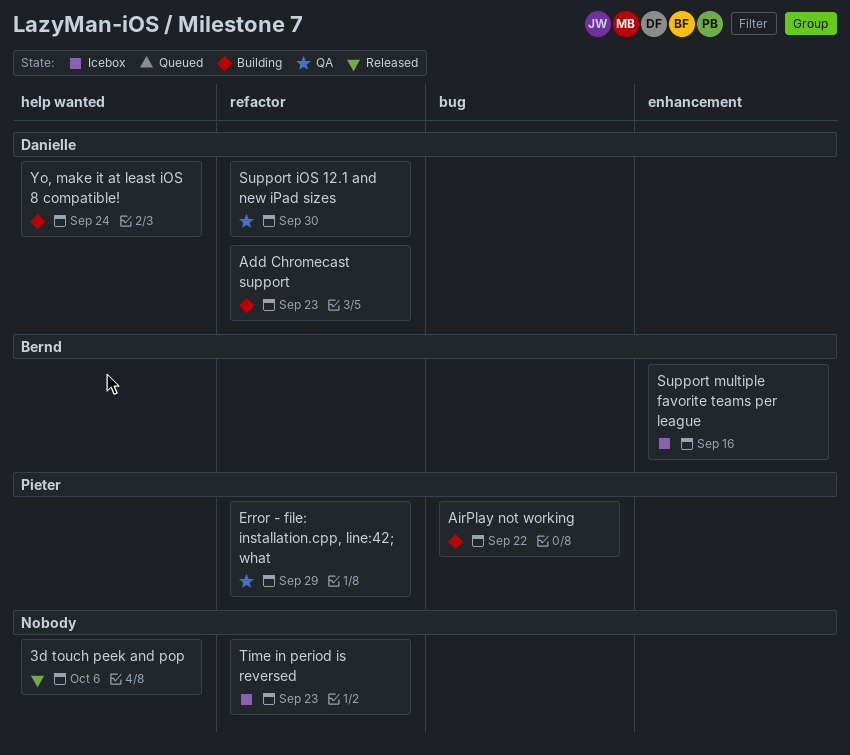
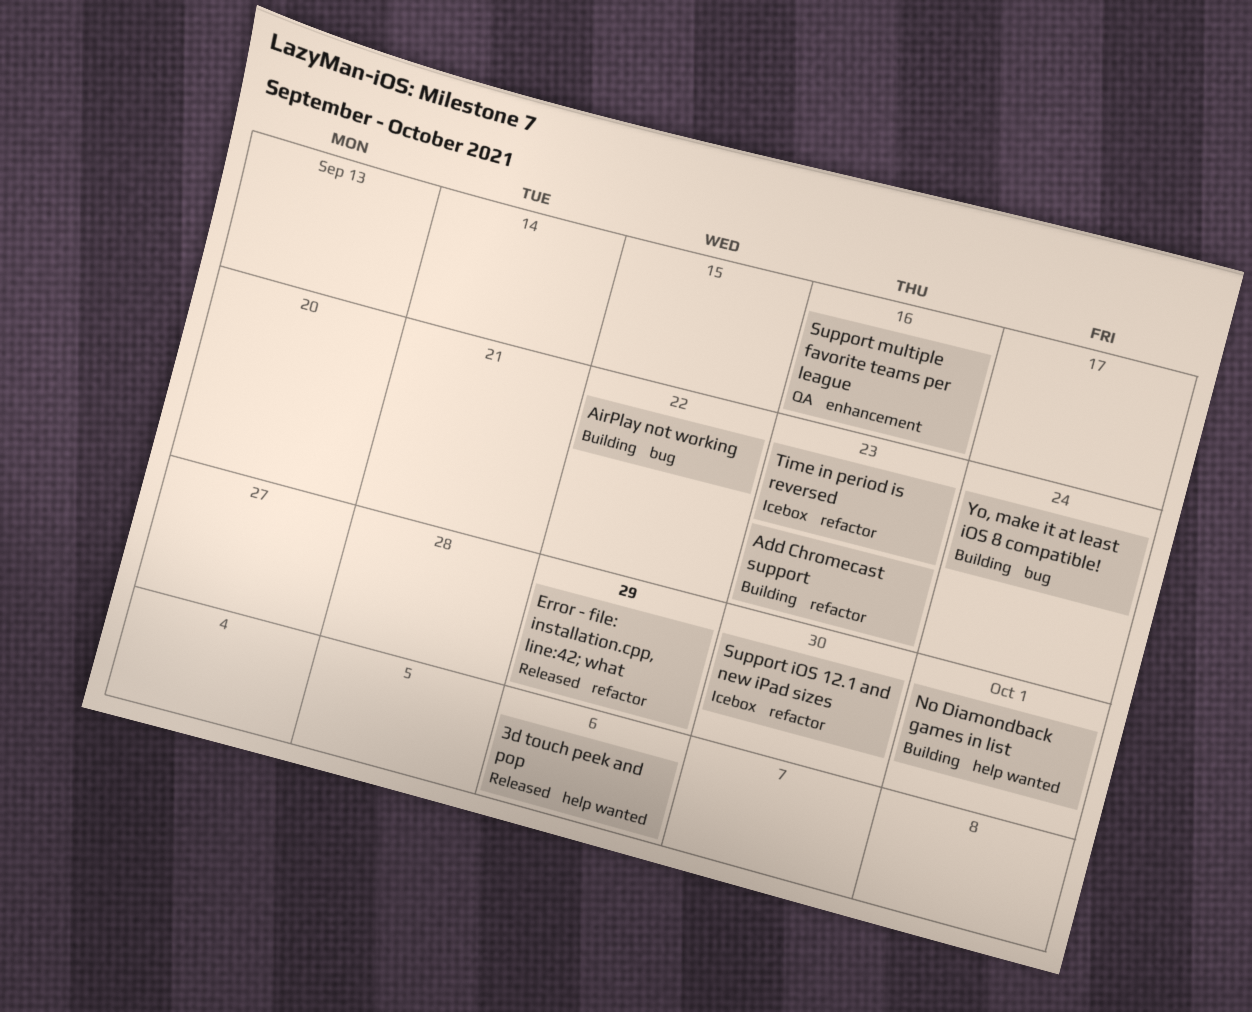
Error - file: installation.cpp, line:42; what, status: QA -> Released
No Diamondback games in list: none -> present
Support iOS 12.1 and new iPad sizes, status: QA -> Icebox
Support multiple favorite teams per league, status: Icebox -> QA
Yo, make it at least iOS 8 compatible!, label: help wanted -> bug

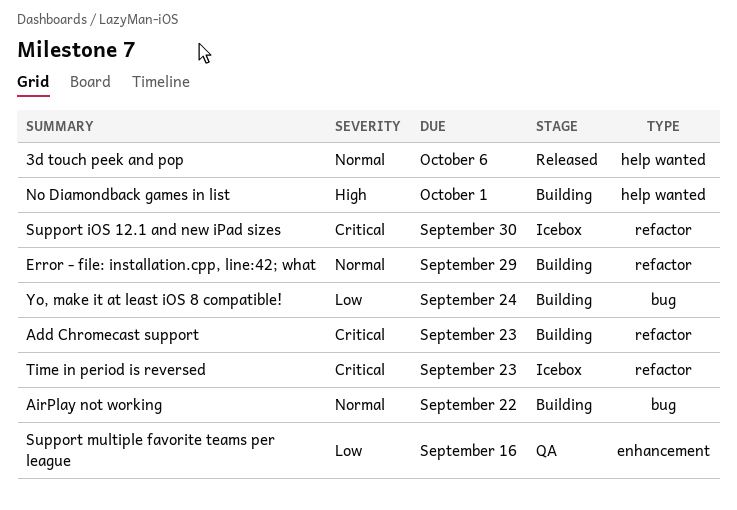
Error - file: installation.cpp, line:42; what, status: Released -> Building

